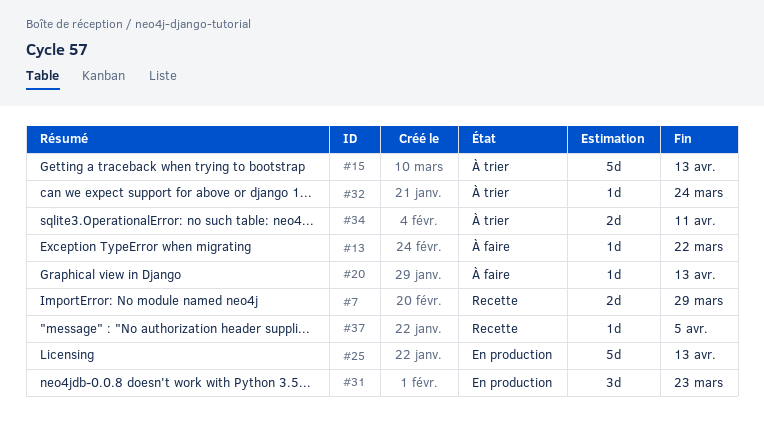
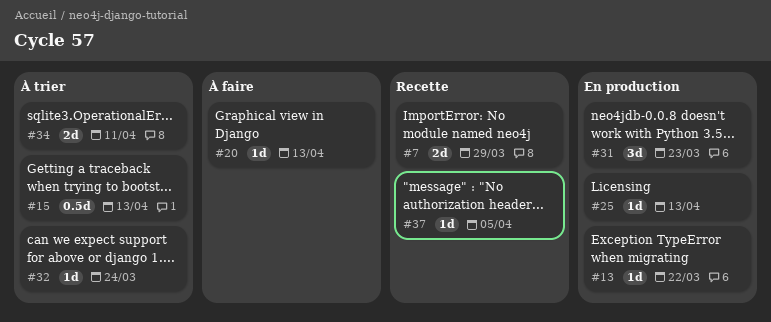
#13, status: À faire -> En production
#15, estimate: 5d -> 0.5d
#25, estimate: 5d -> 1d

